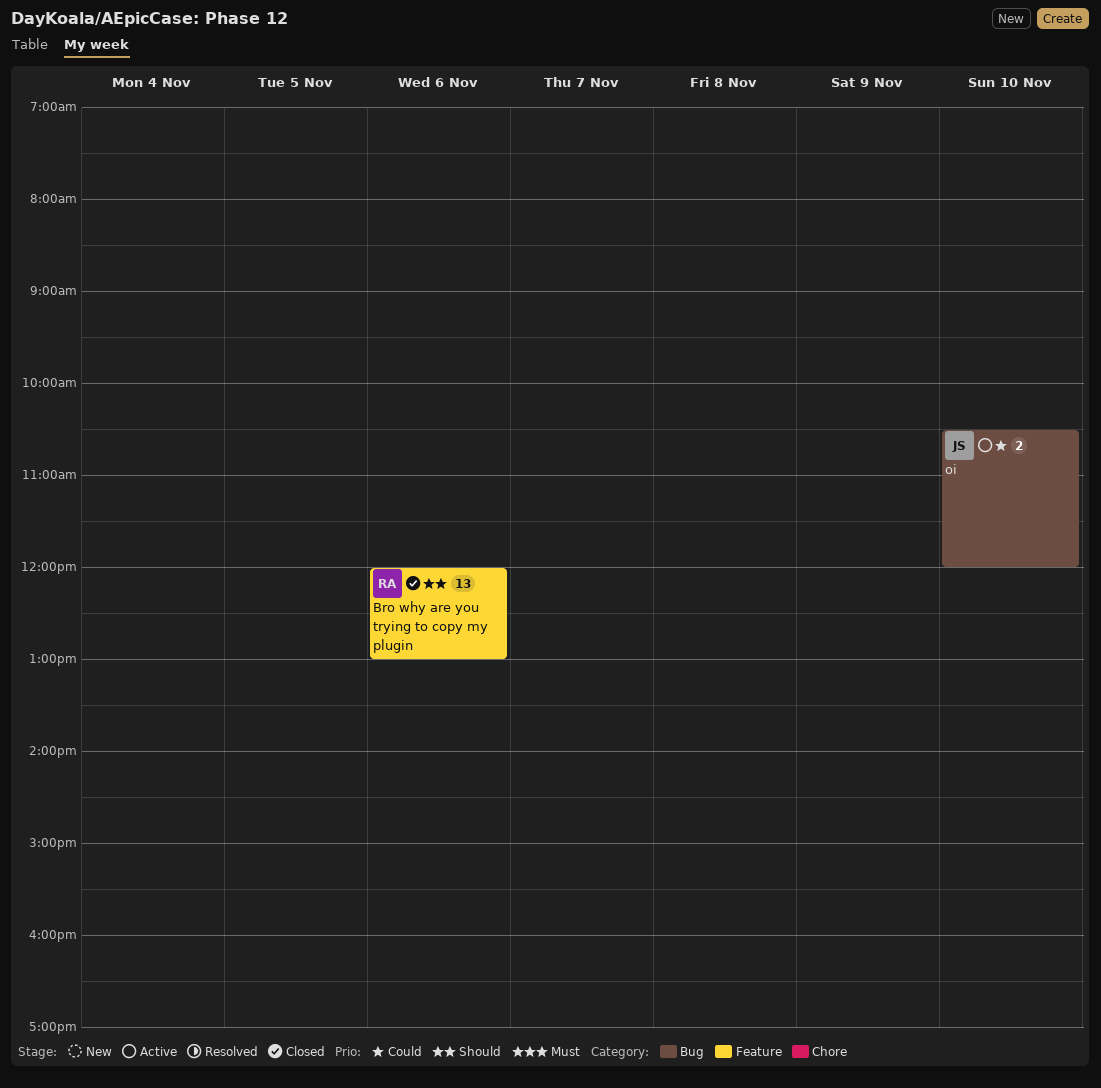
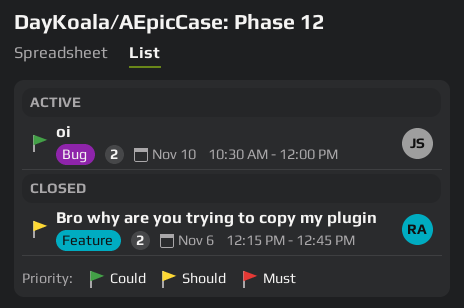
Bro why are you trying to copy my plugin, estimate: 13 -> 2
Bro why are you trying to copy my plugin, begins: 12:00 -> 12:15
Bro why are you trying to copy my plugin, ends: 13:00 -> 12:45

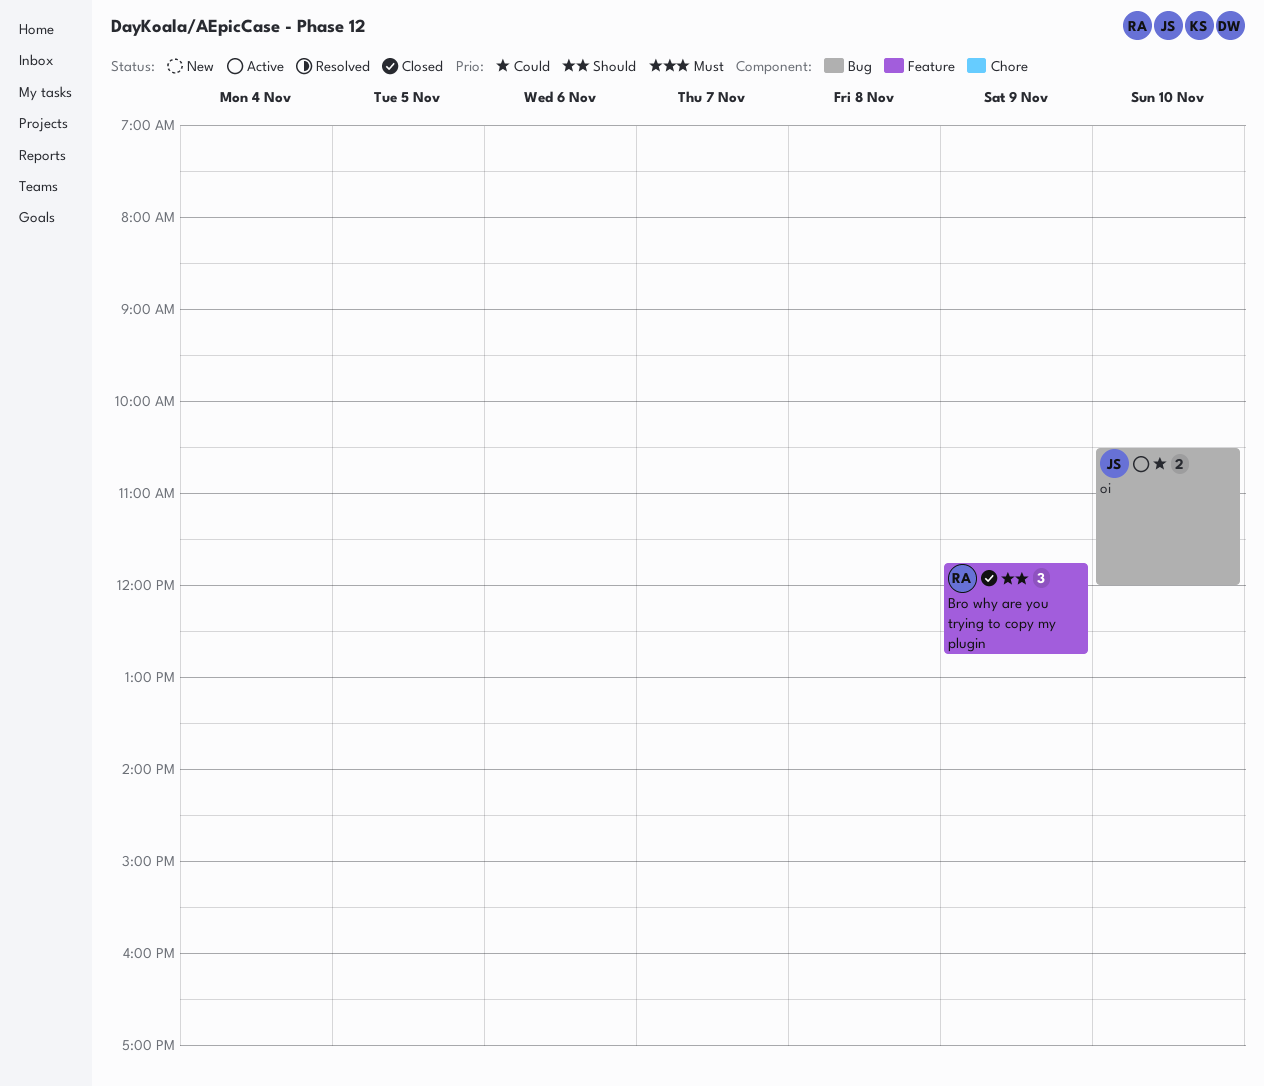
Bro why are you trying to copy my plugin, estimate: 2 -> 3
Bro why are you trying to copy my plugin, day: Nov 6 -> Nov 9
Bro why are you trying to copy my plugin, begins: 12:15 -> 11:45

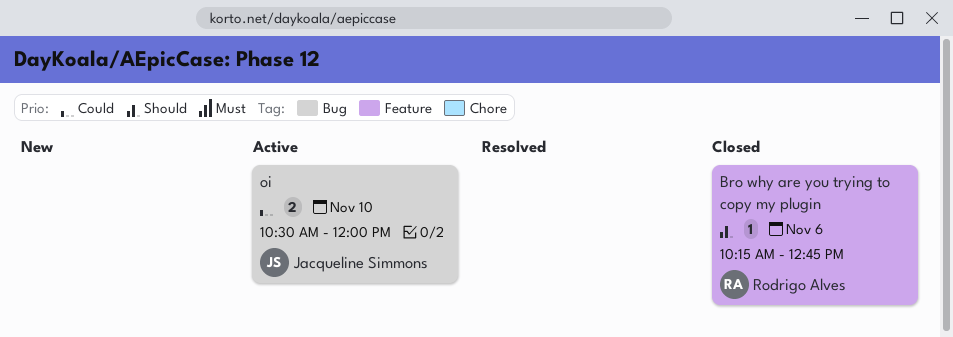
Bro why are you trying to copy my plugin, estimate: 3 -> 1
Bro why are you trying to copy my plugin, day: Nov 9 -> Nov 6
Bro why are you trying to copy my plugin, begins: 11:45 -> 10:15

